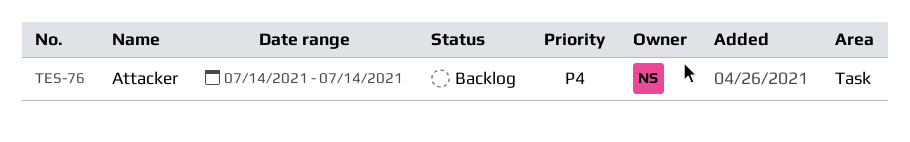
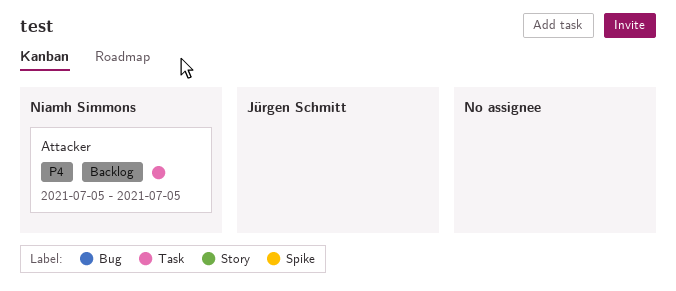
Attacker, start: Jul 14 -> Jul 5
Attacker, due: Jul 14 -> Jul 5

